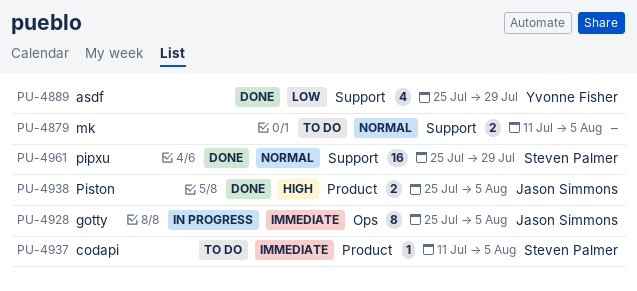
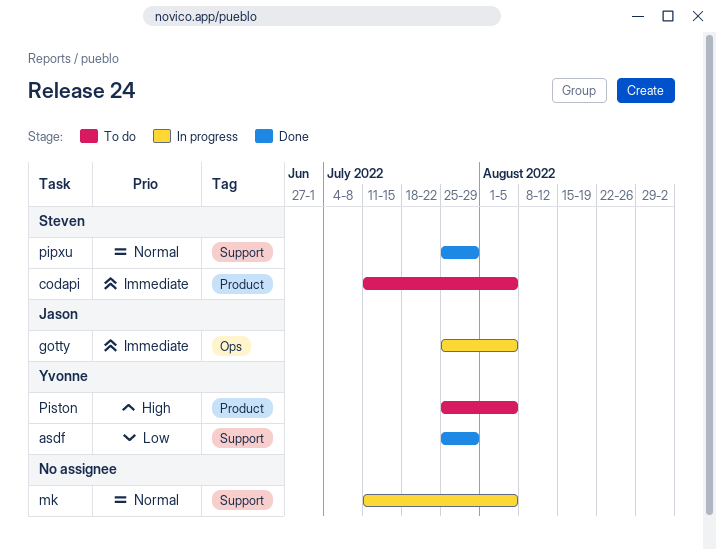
mk, status: To do -> In progress
Piston, status: Done -> To do
Piston, owner: Jason Simmons -> Yvonne Fisher

